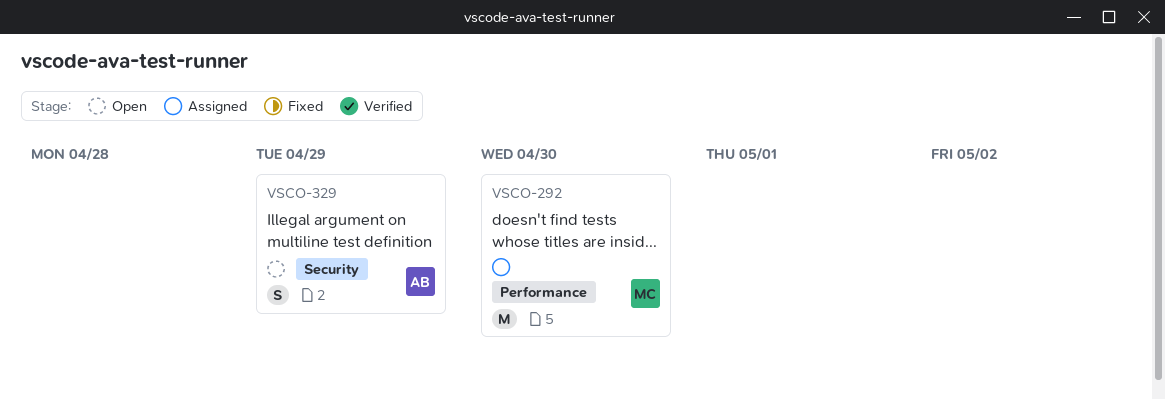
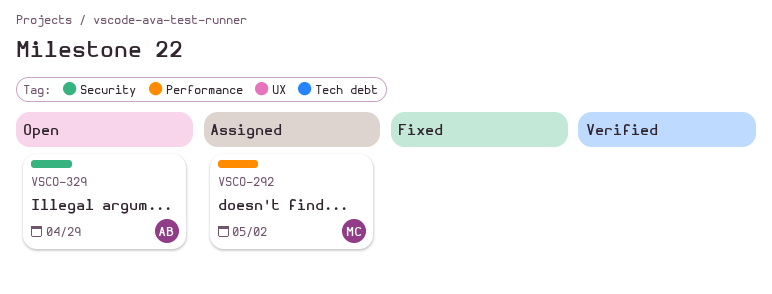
VSCO-292, due: Apr 30 -> May 2

